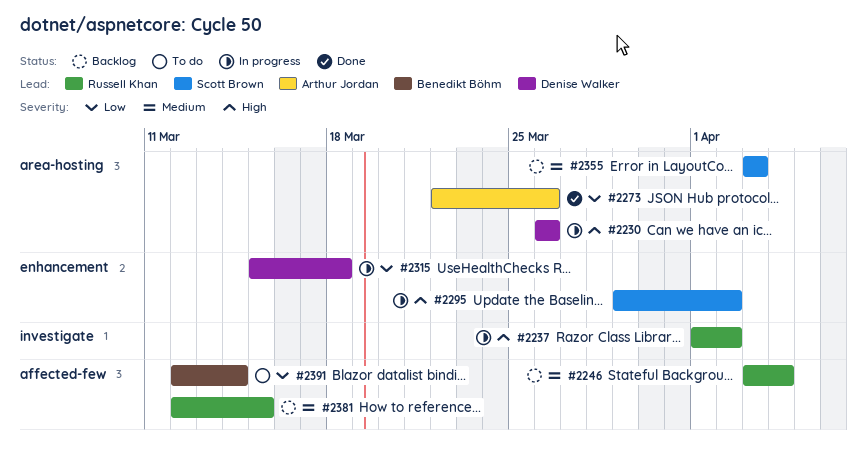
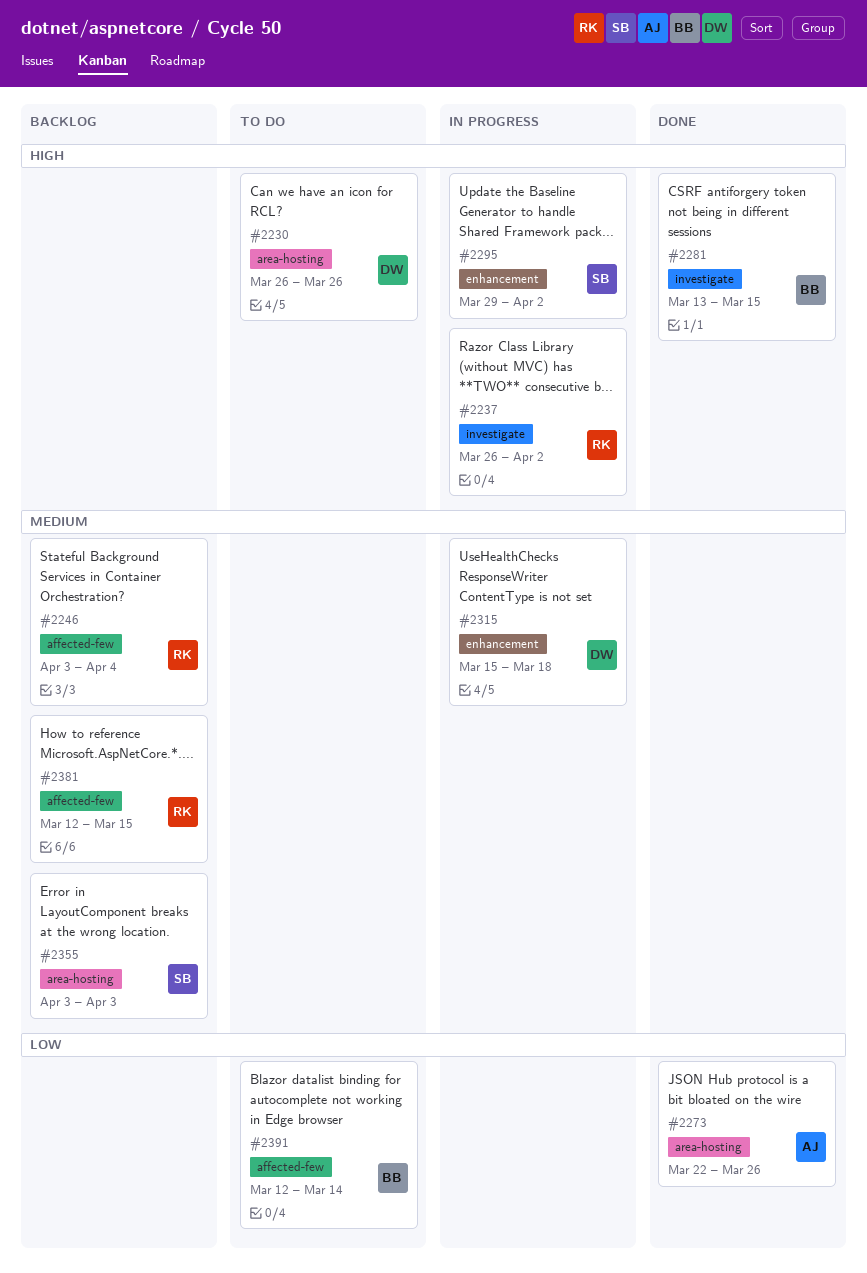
#2230, status: In progress -> To do
#2237, start: Apr 1 -> Mar 26
#2281: none -> present
#2315, priority: Low -> Medium

